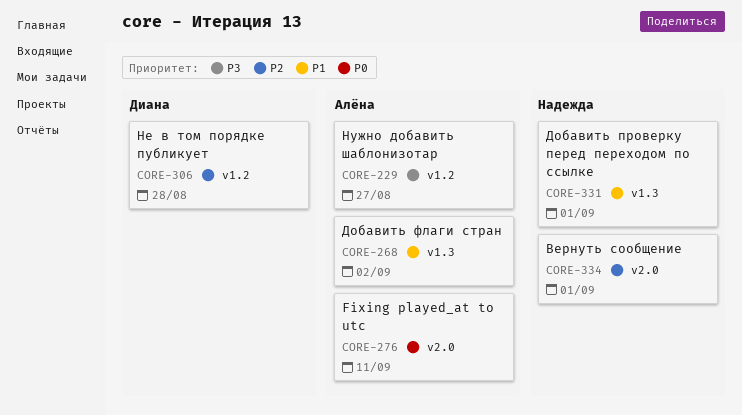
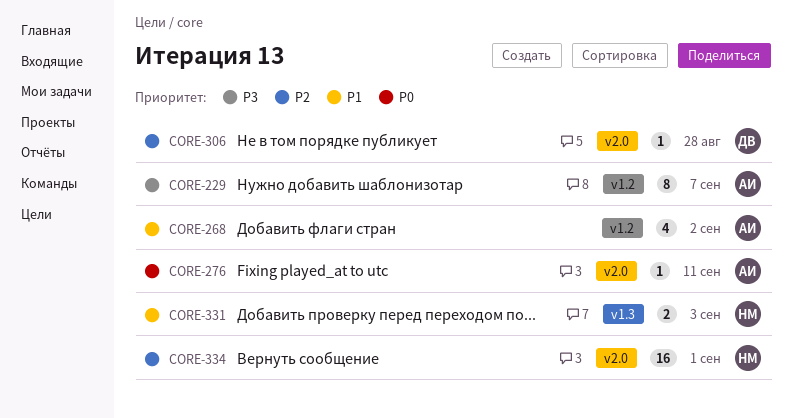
CORE-229, due: Aug 27 -> Sep 7
CORE-268, label: v1.3 -> v1.2
CORE-306, label: v1.2 -> v2.0
CORE-331, due: Sep 1 -> Sep 3

